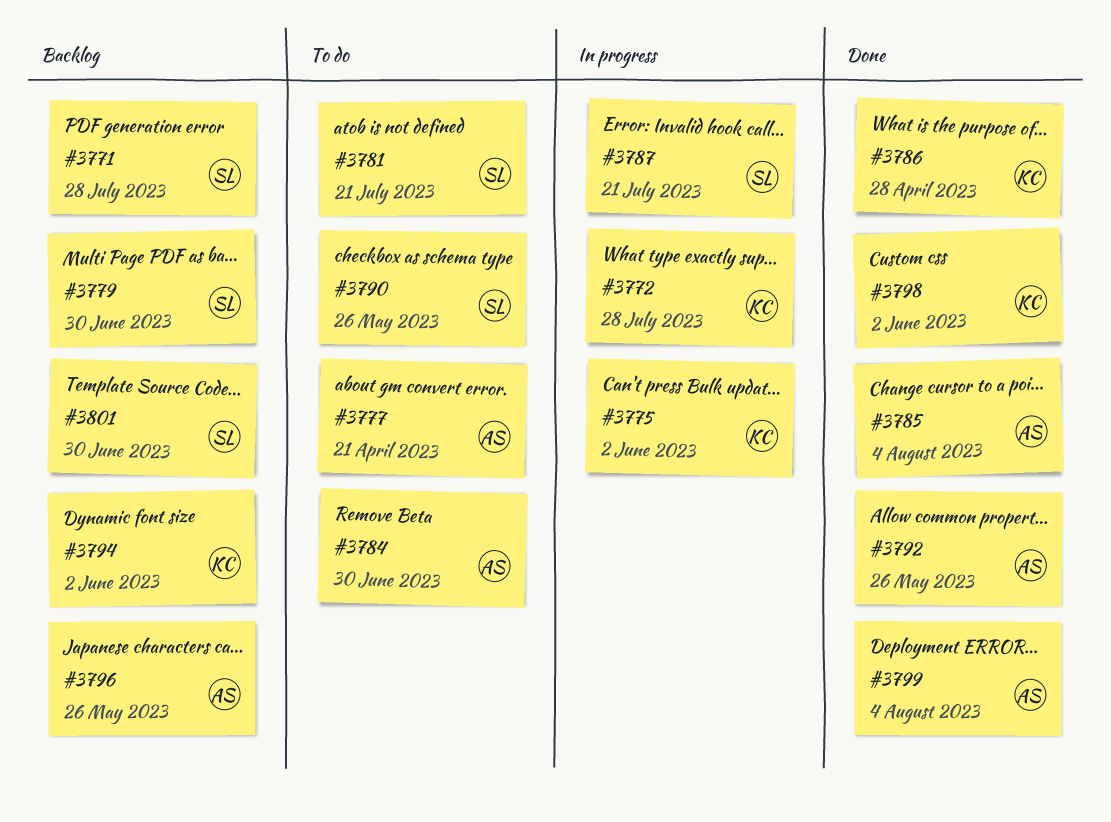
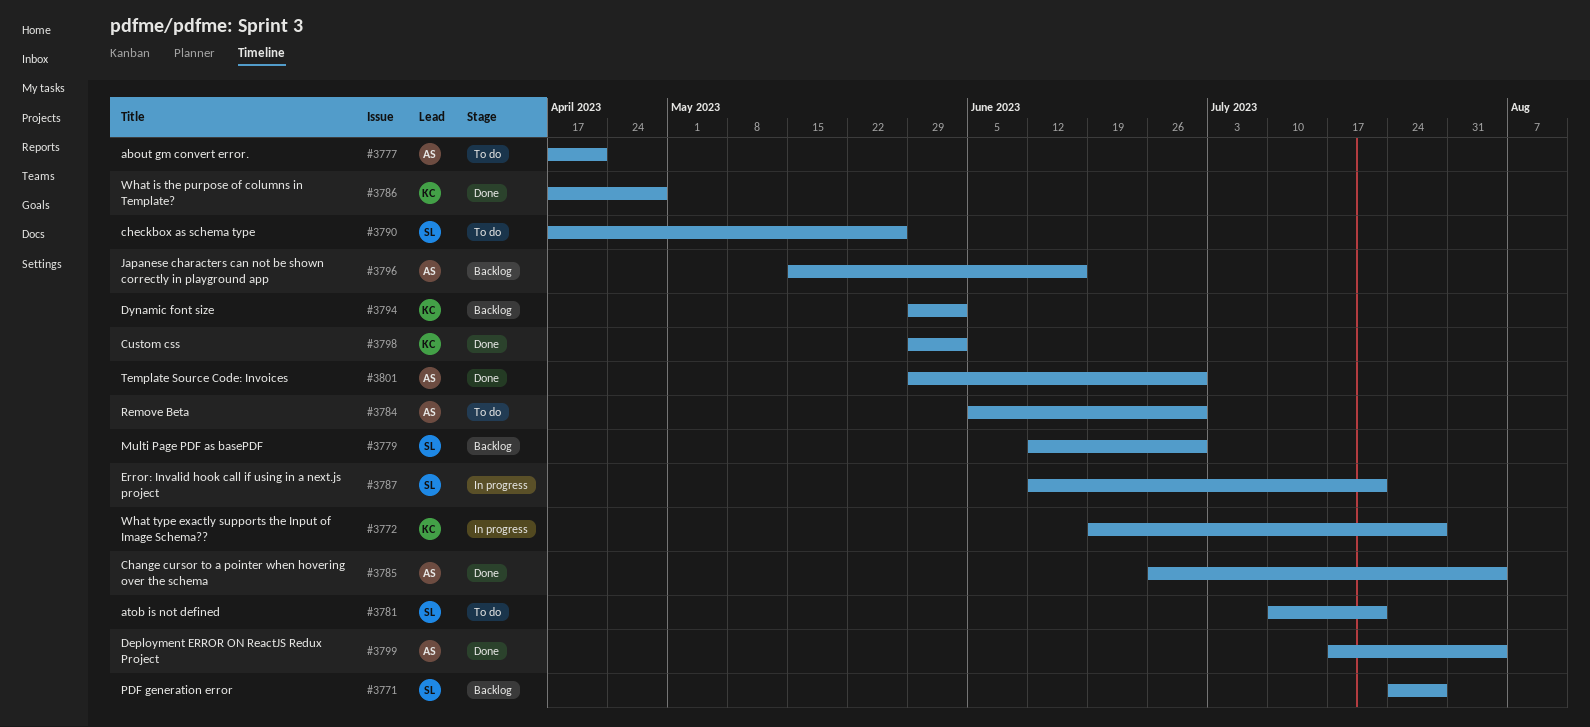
#3775: present -> none
#3792: present -> none
#3796, due: May 26 -> Jun 16
#3801, status: Backlog -> Done
#3801, owner: SL -> AS

